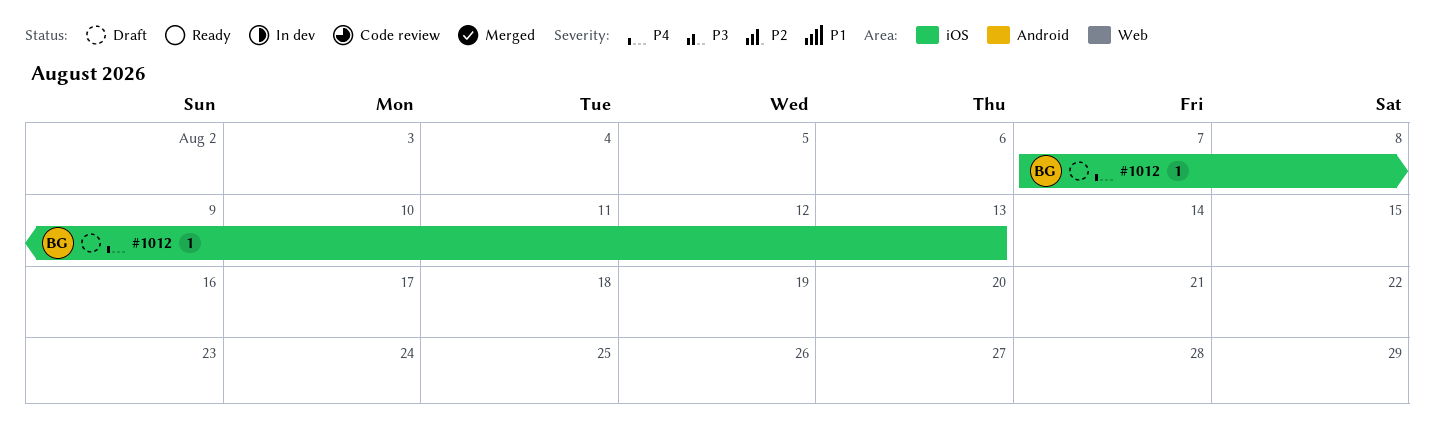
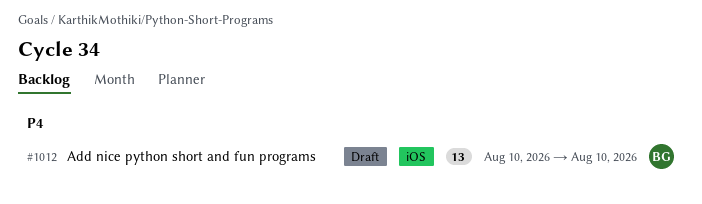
#1012, estimate: 1 -> 13
#1012, start: Aug 7 -> Aug 10
#1012, due: Aug 13 -> Aug 10

